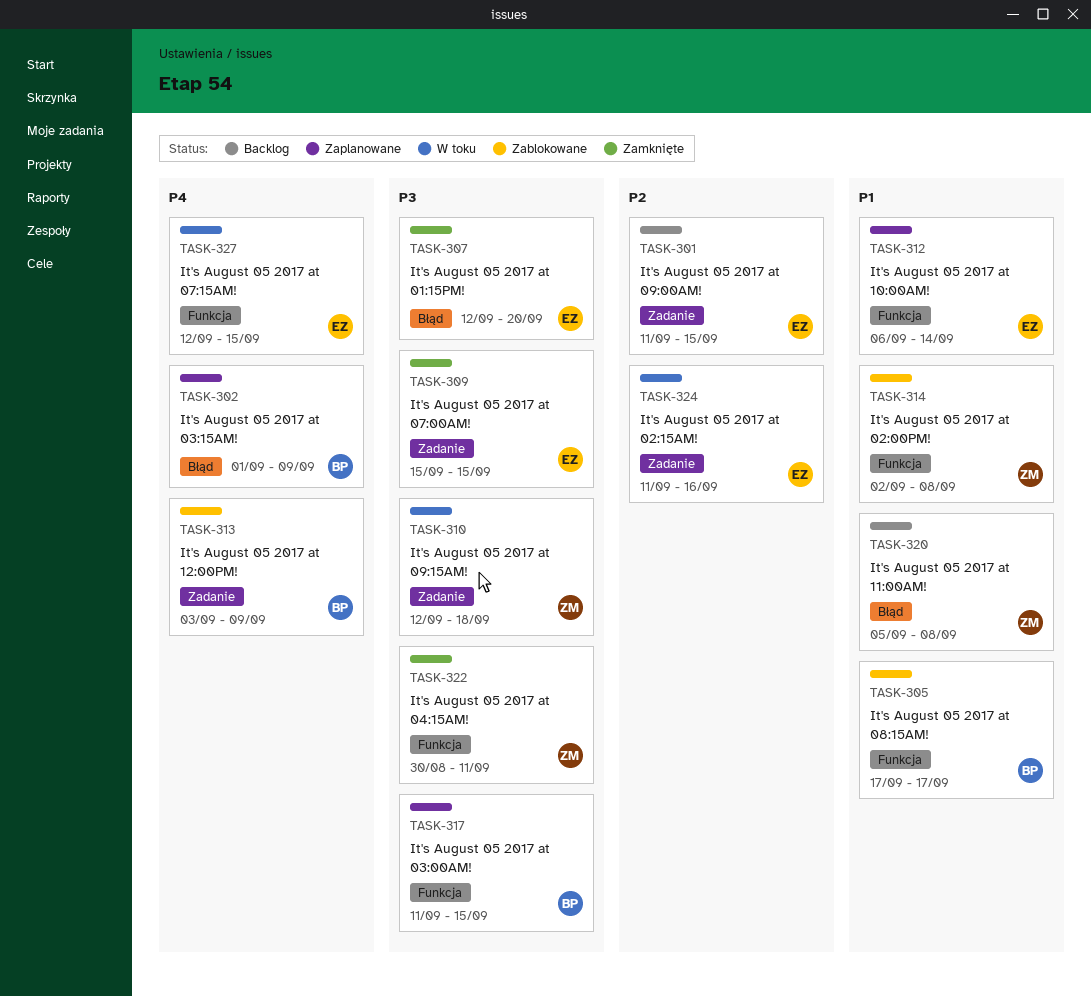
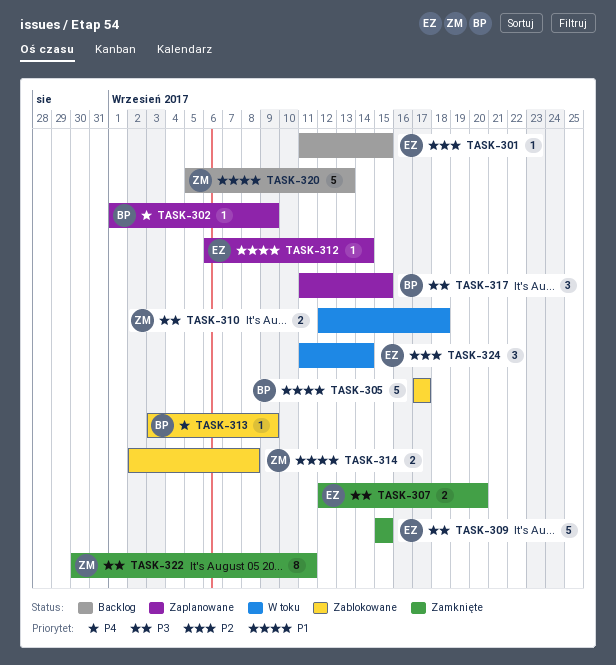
TASK-320, due: Sep 8 -> Sep 13
TASK-324, due: Sep 16 -> Sep 14
TASK-327: present -> none

